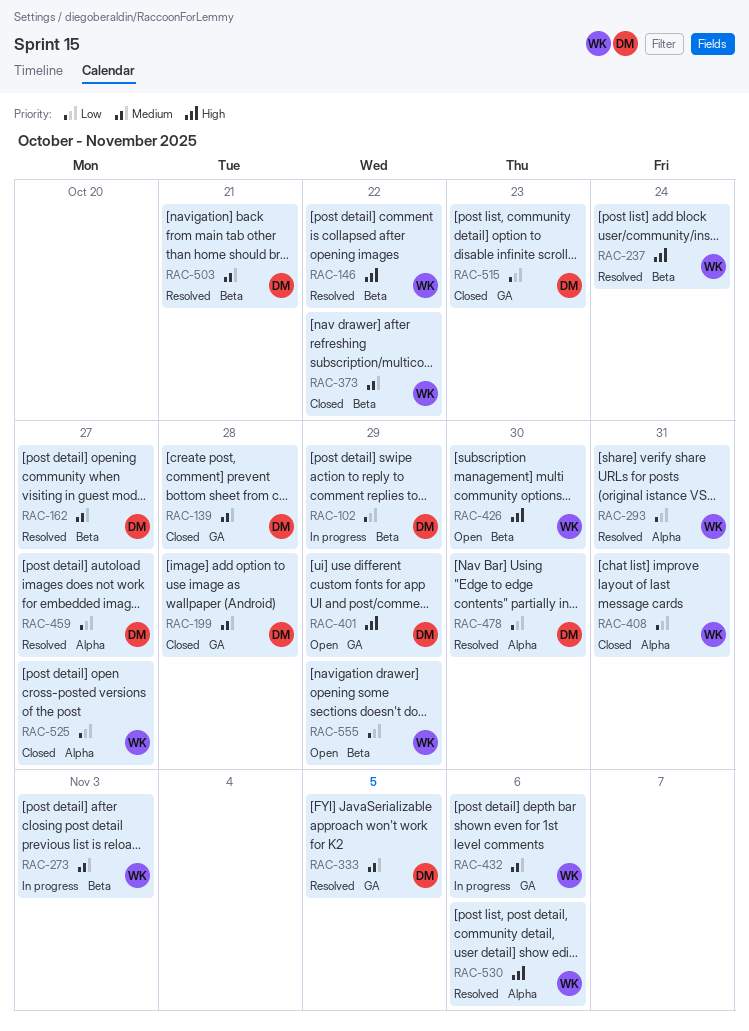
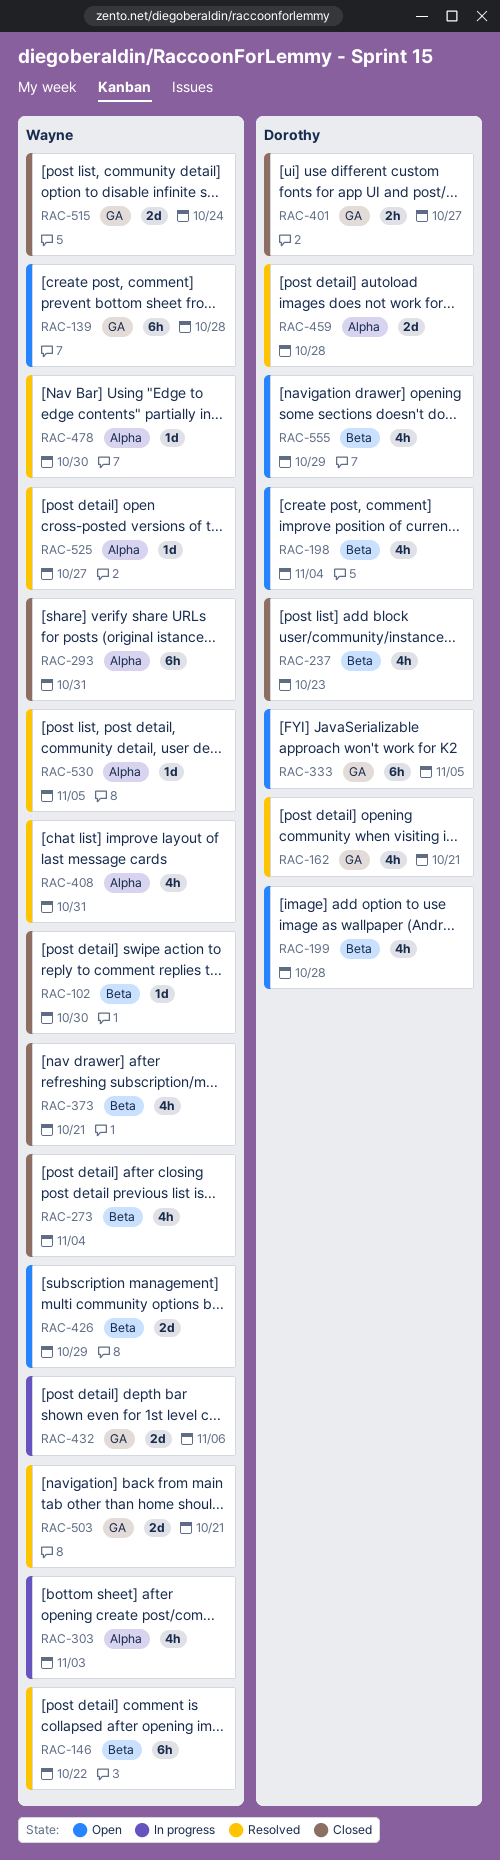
RAC-102, status: In progress -> Closed
RAC-102, owner: Dorothy -> Wayne
RAC-102, due: Oct 29 -> Oct 30
RAC-139, status: Closed -> Open
RAC-139, owner: Dorothy -> Wayne
RAC-162, label: Beta -> GA
RAC-162, due: Oct 27 -> Oct 21
RAC-198: none -> present
RAC-199, status: Closed -> Open
RAC-199, label: GA -> Beta
RAC-237, status: Resolved -> Closed
RAC-237, owner: Wayne -> Dorothy
RAC-237, due: Oct 24 -> Oct 23
RAC-273, status: In progress -> Closed
RAC-273, due: Nov 3 -> Nov 4
RAC-293, status: Resolved -> Closed
RAC-303: none -> present
RAC-333, status: Resolved -> Open
RAC-373, due: Oct 22 -> Oct 21
RAC-401, status: Open -> Closed
RAC-401, due: Oct 29 -> Oct 27
RAC-408, status: Closed -> Resolved
RAC-426, due: Oct 30 -> Oct 29
RAC-459, due: Oct 27 -> Oct 28
RAC-478, owner: Dorothy -> Wayne
RAC-503, owner: Dorothy -> Wayne
RAC-503, label: Beta -> GA
RAC-515, owner: Dorothy -> Wayne
RAC-515, due: Oct 23 -> Oct 24
RAC-525, status: Closed -> Resolved
RAC-530, due: Nov 6 -> Nov 5
RAC-555, owner: Wayne -> Dorothy

